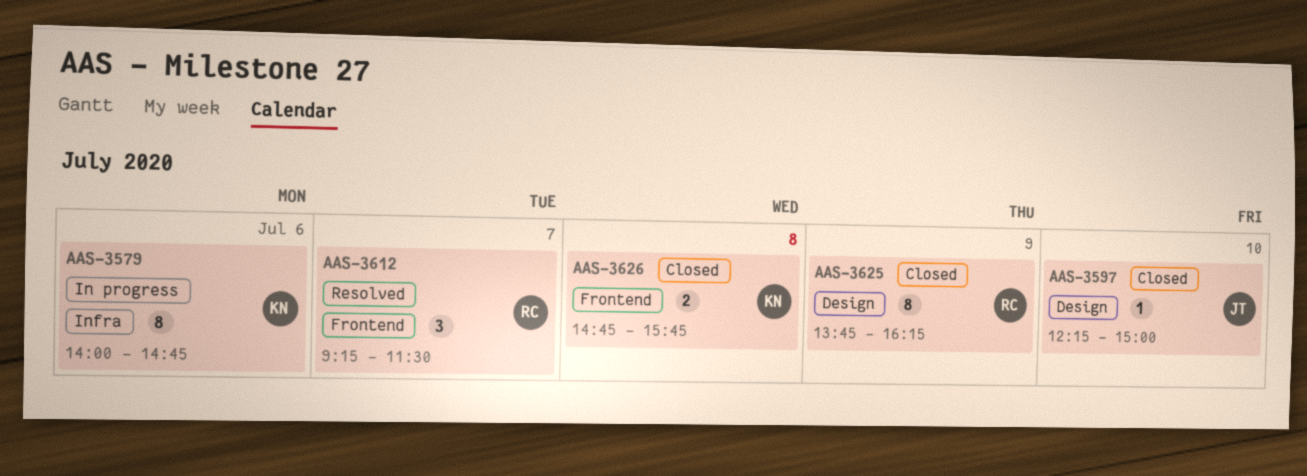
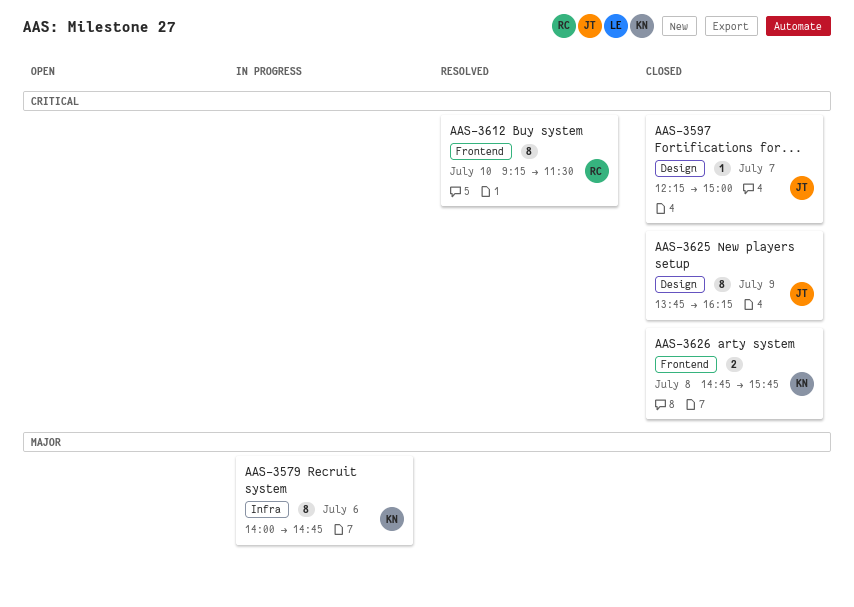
AAS-3597, day: Jul 10 -> Jul 7
AAS-3612, estimate: 3 -> 8
AAS-3612, day: Jul 7 -> Jul 10
AAS-3625, owner: RC -> JT

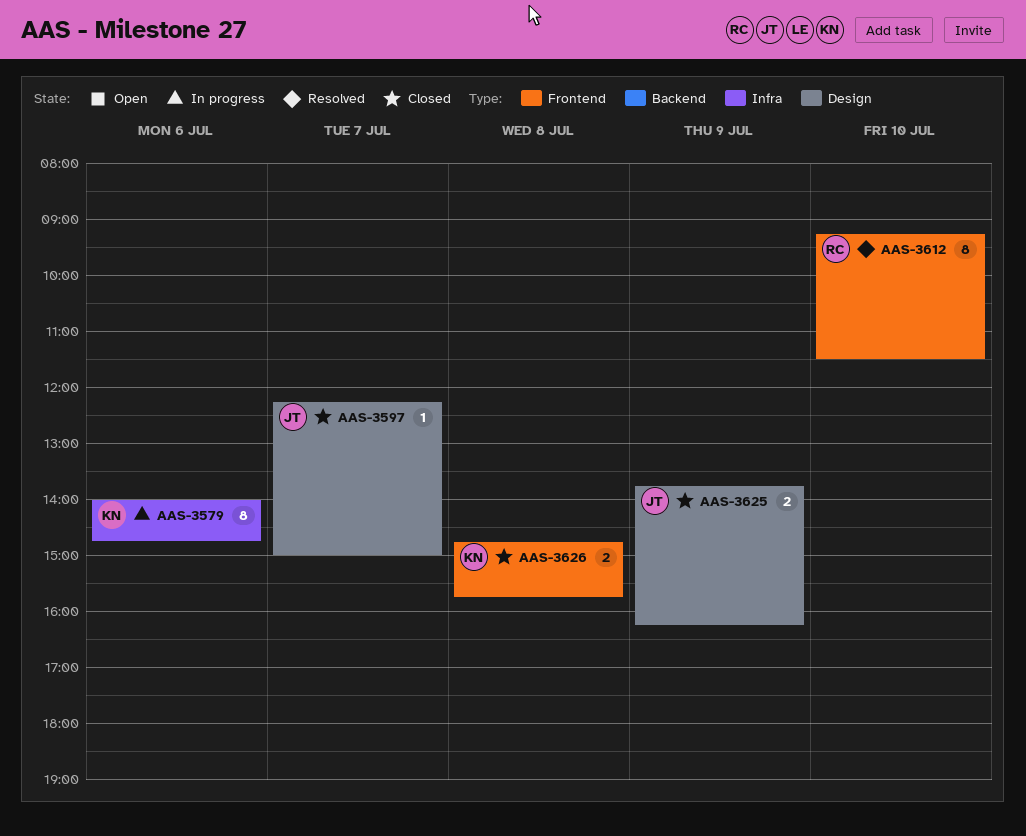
AAS-3625, estimate: 8 -> 2

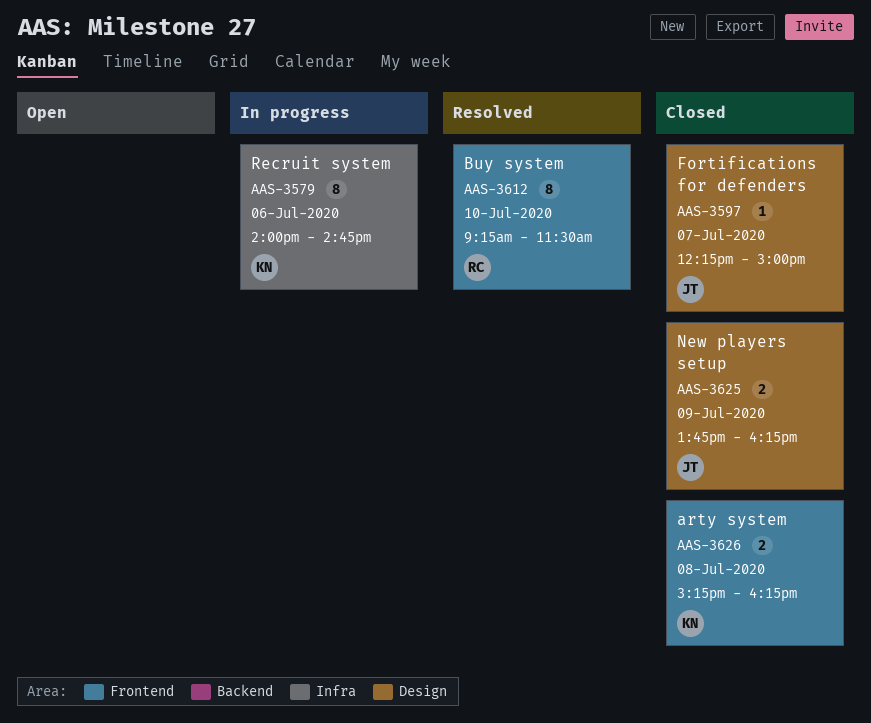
AAS-3626, begins: 14:45 -> 15:15
AAS-3626, ends: 15:45 -> 16:15

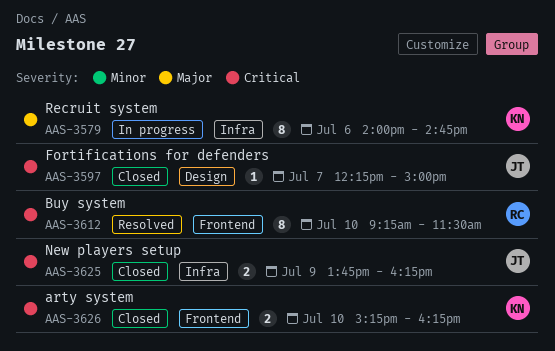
AAS-3625, label: Design -> Infra
AAS-3626, day: Jul 8 -> Jul 10

